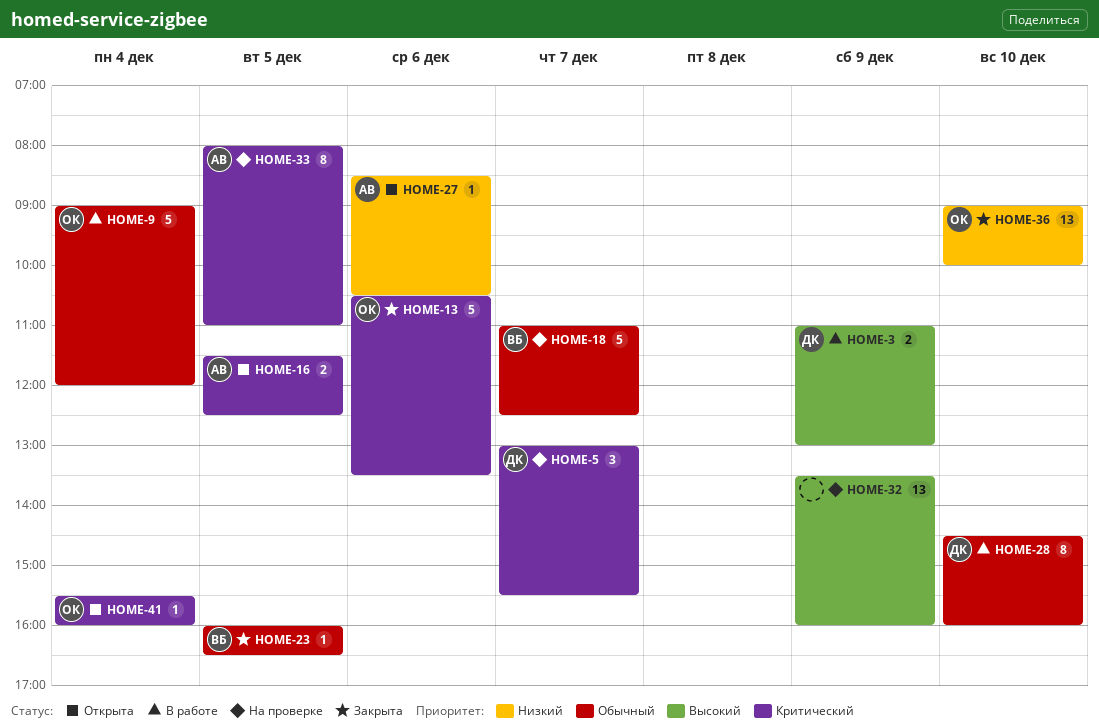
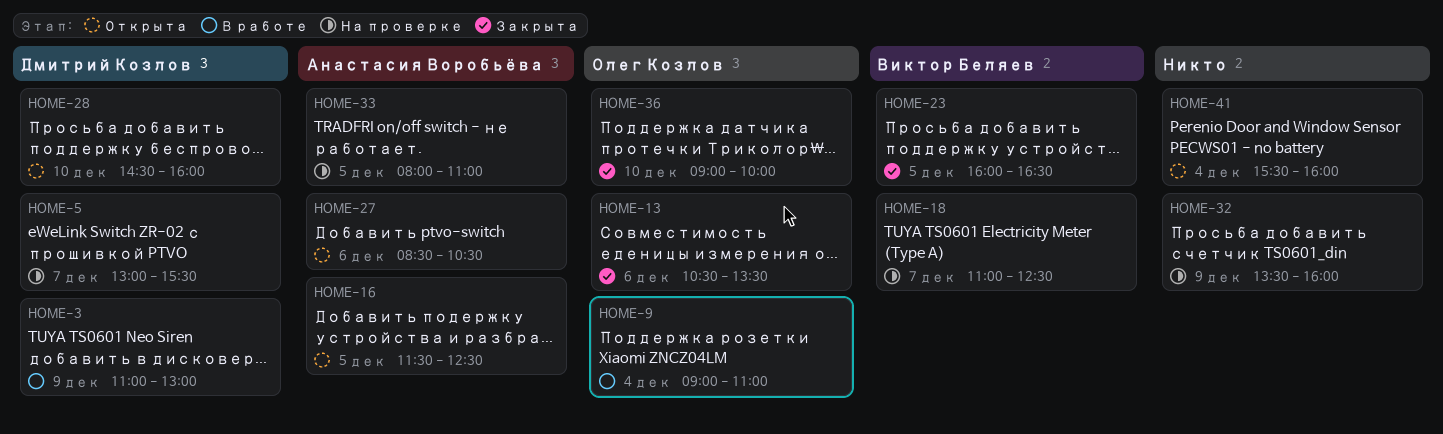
HOME-9, ends: 12:00 -> 11:00
HOME-28, status: В работе -> Открыта
HOME-41, owner: Олег Козлов -> none

